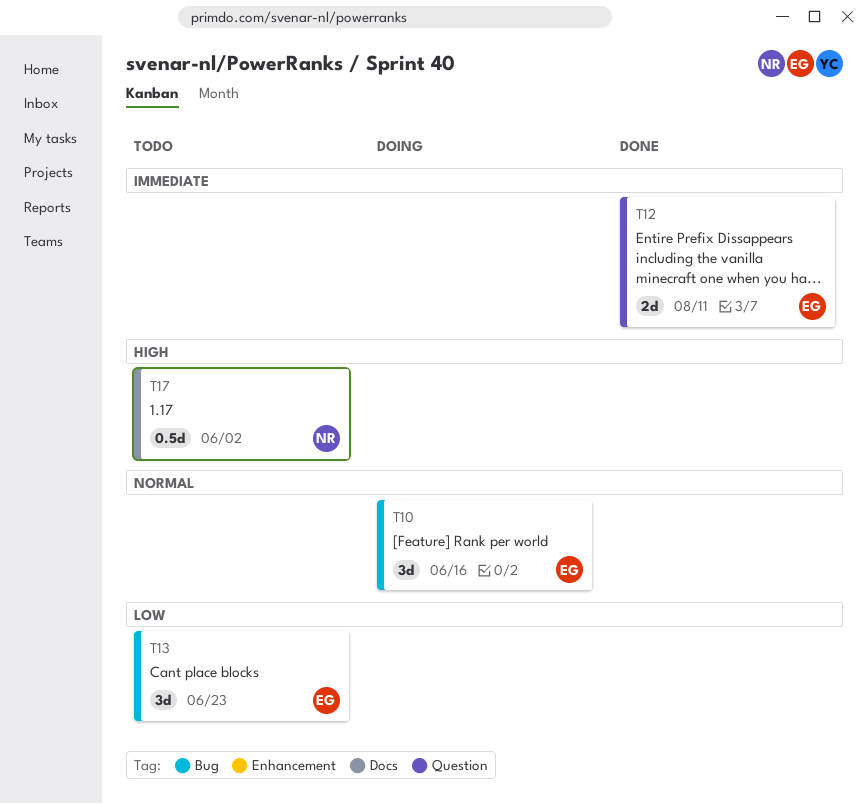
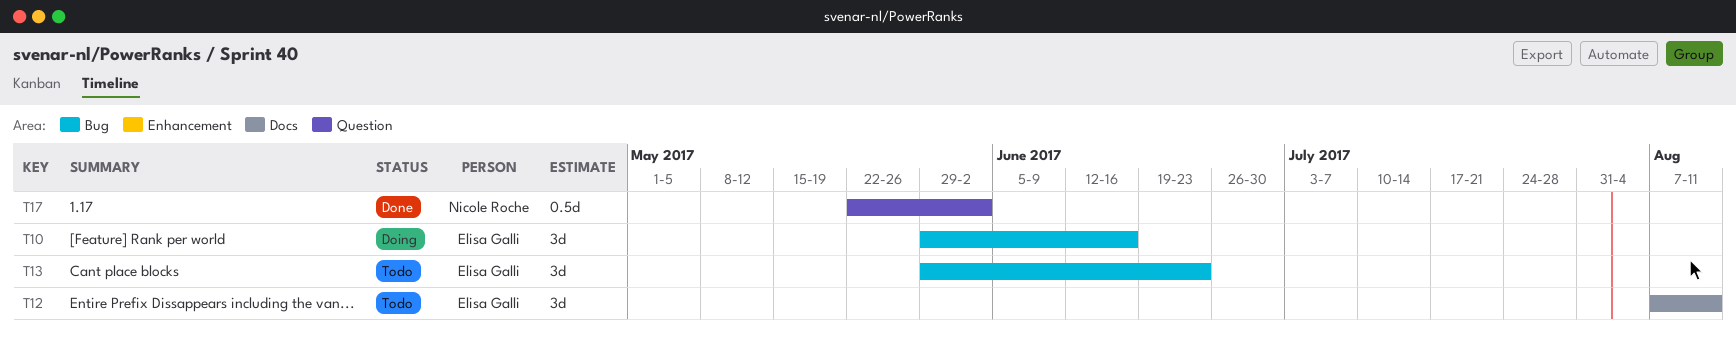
T12, status: Done -> Todo
T12, label: Question -> Docs
T12, estimate: 2d -> 3d
T17, status: Todo -> Done
T17, label: Docs -> Question

